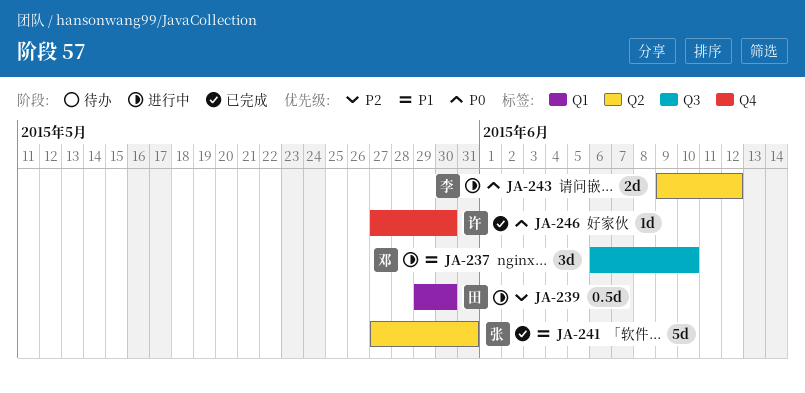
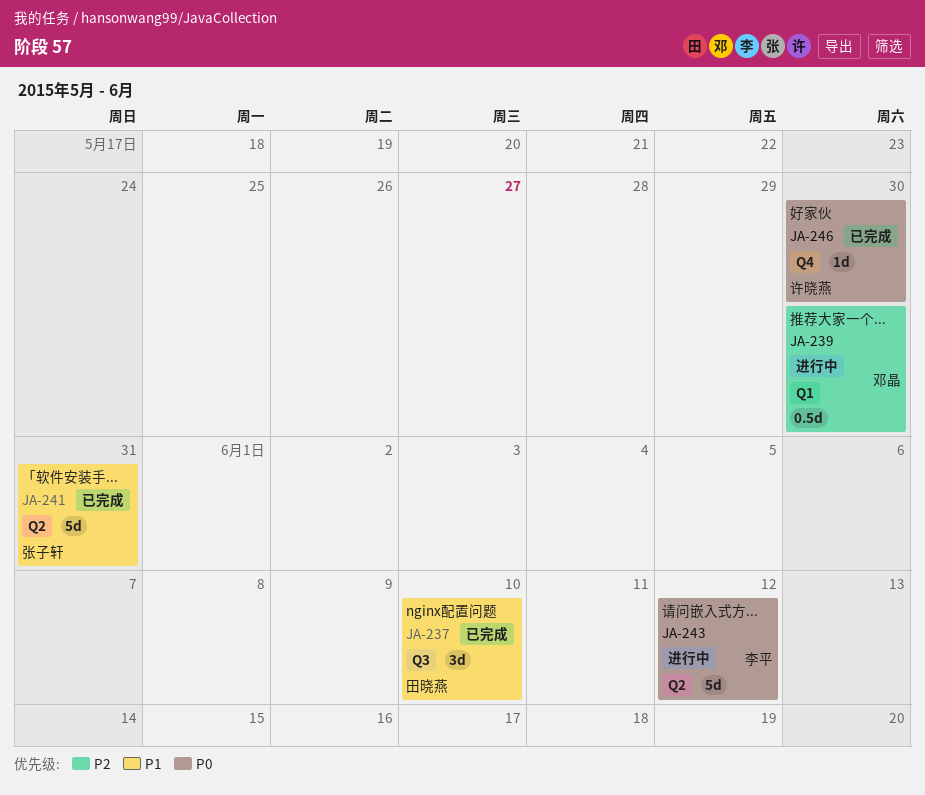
JA-237, status: 进行中 -> 已完成
JA-237, owner: 邓晶 -> 田晓燕
JA-239, owner: 田晓燕 -> 邓晶
JA-243, estimate: 2d -> 5d

